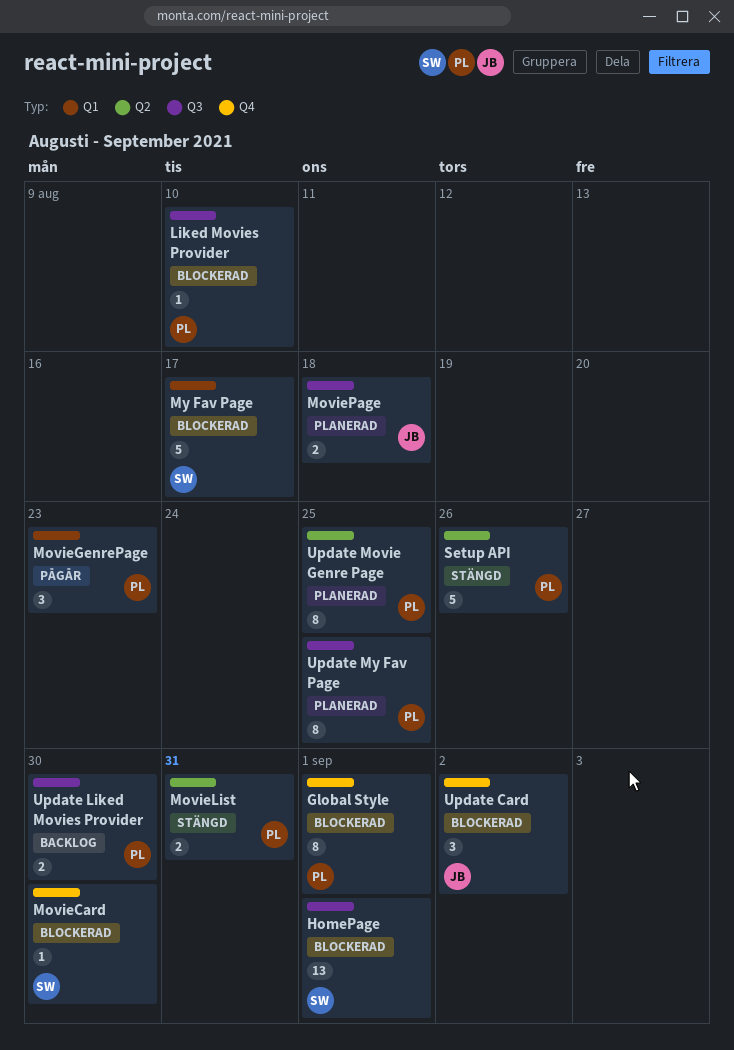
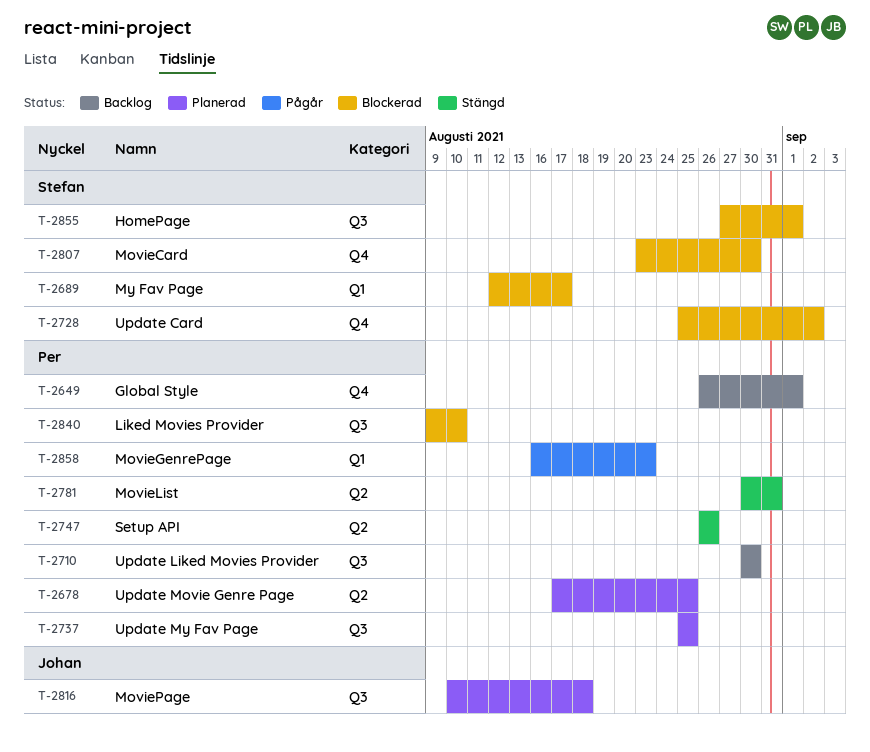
Global Style, status: Blockerad -> Backlog
Update Card, owner: Johan -> Stefan

